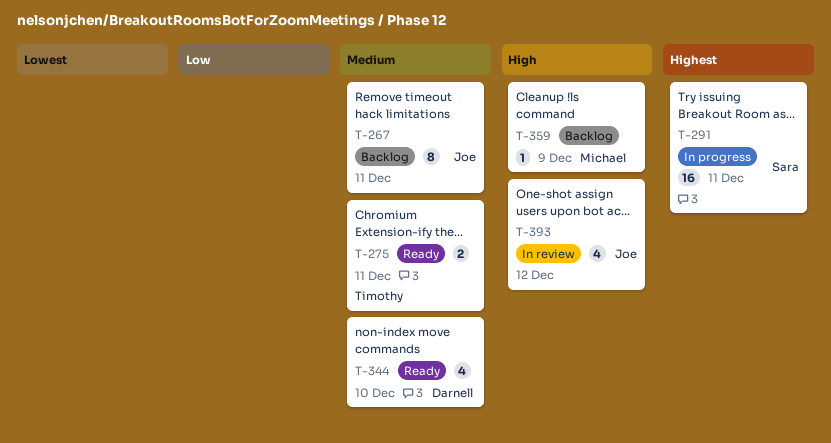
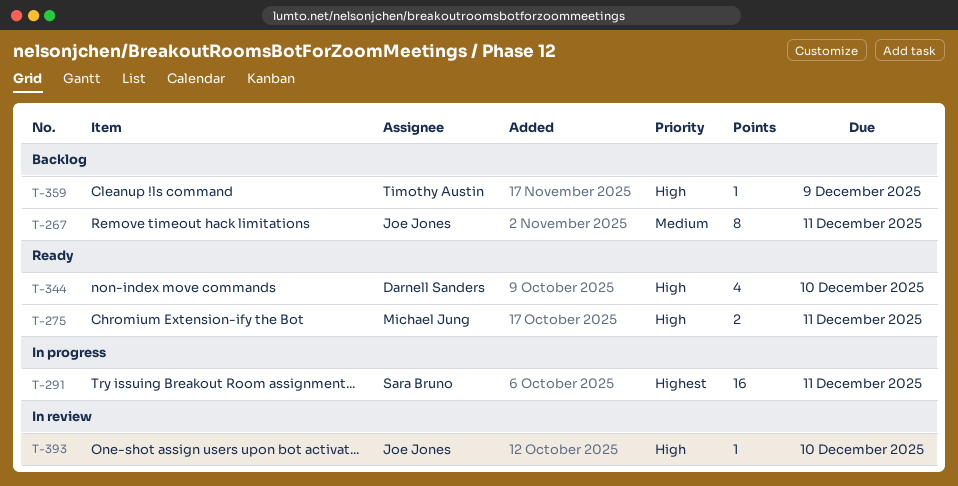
T-275, owner: Timothy Austin -> Michael Jung
T-275, priority: Medium -> High
T-344, priority: Medium -> High
T-359, owner: Michael Jung -> Timothy Austin
T-393, estimate: 4 -> 1
T-393, due: Dec 12 -> Dec 10

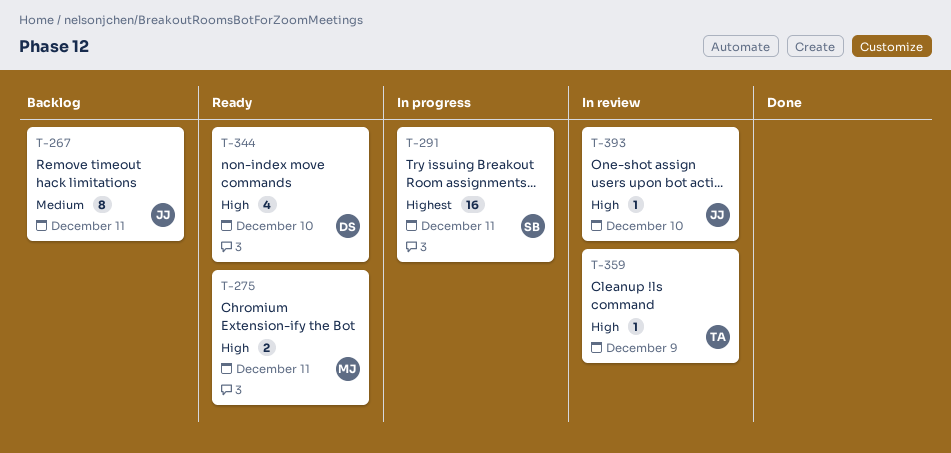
T-359, status: Backlog -> In review

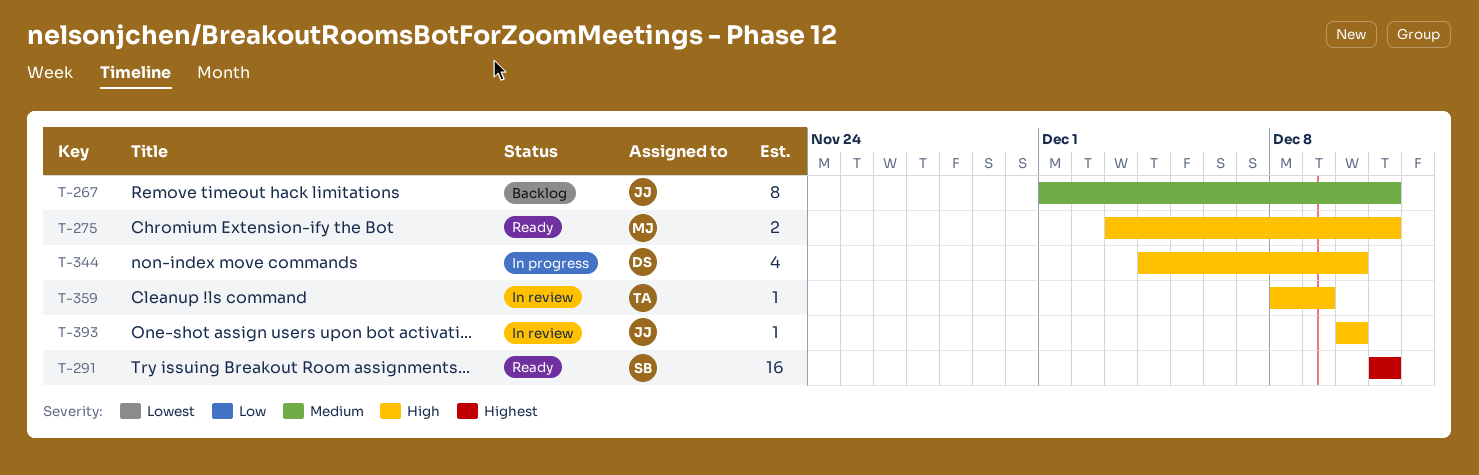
T-291, status: In progress -> Ready
T-344, status: Ready -> In progress

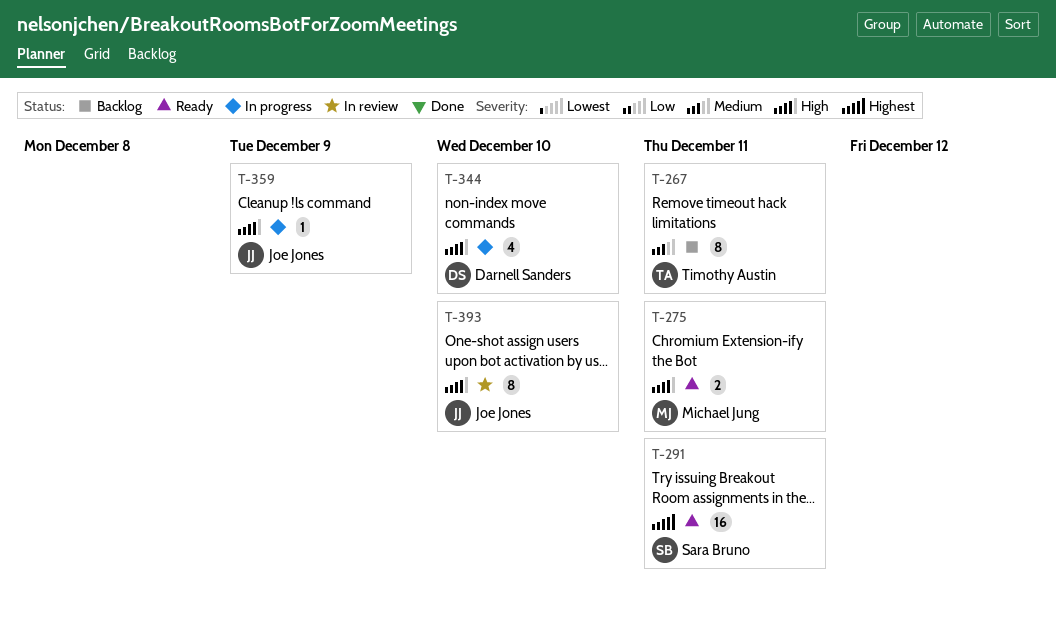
T-267, owner: Joe Jones -> Timothy Austin
T-359, status: In review -> In progress
T-359, owner: Timothy Austin -> Joe Jones
T-393, estimate: 1 -> 8

